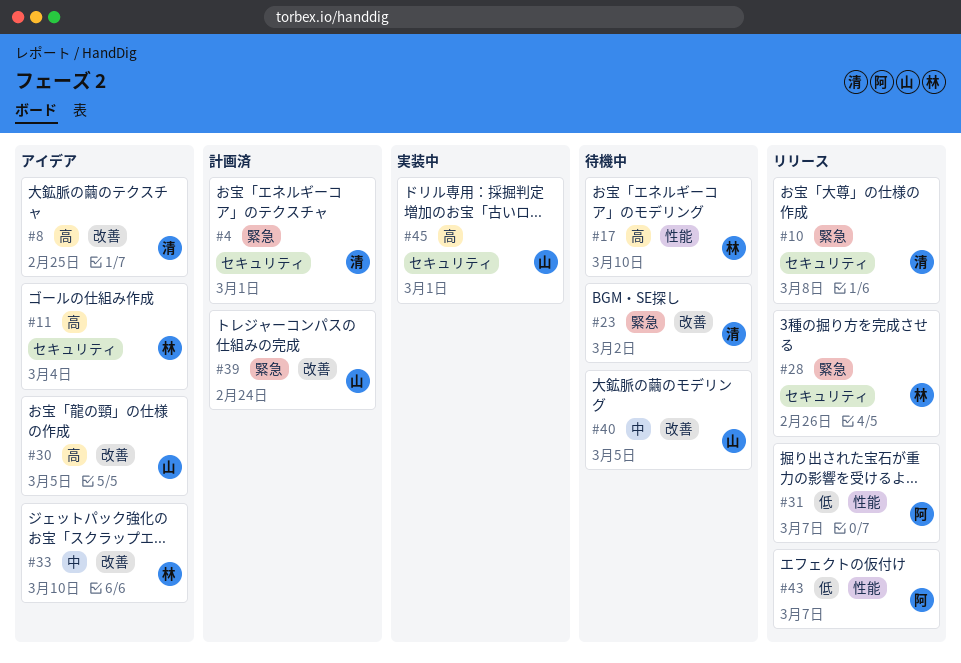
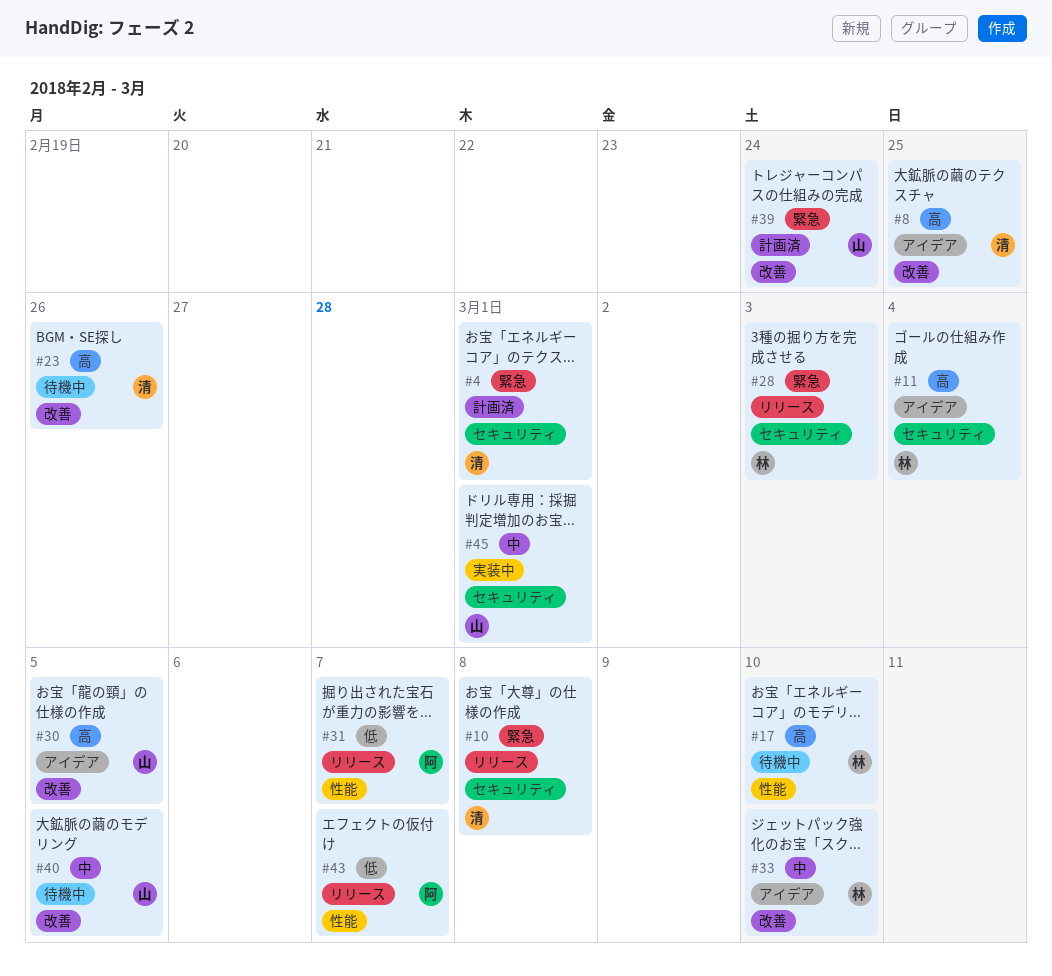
#23, priority: 緊急 -> 高
#23, due: Mar 2 -> Feb 26
#28, due: Feb 26 -> Mar 3
#45, priority: 高 -> 中

